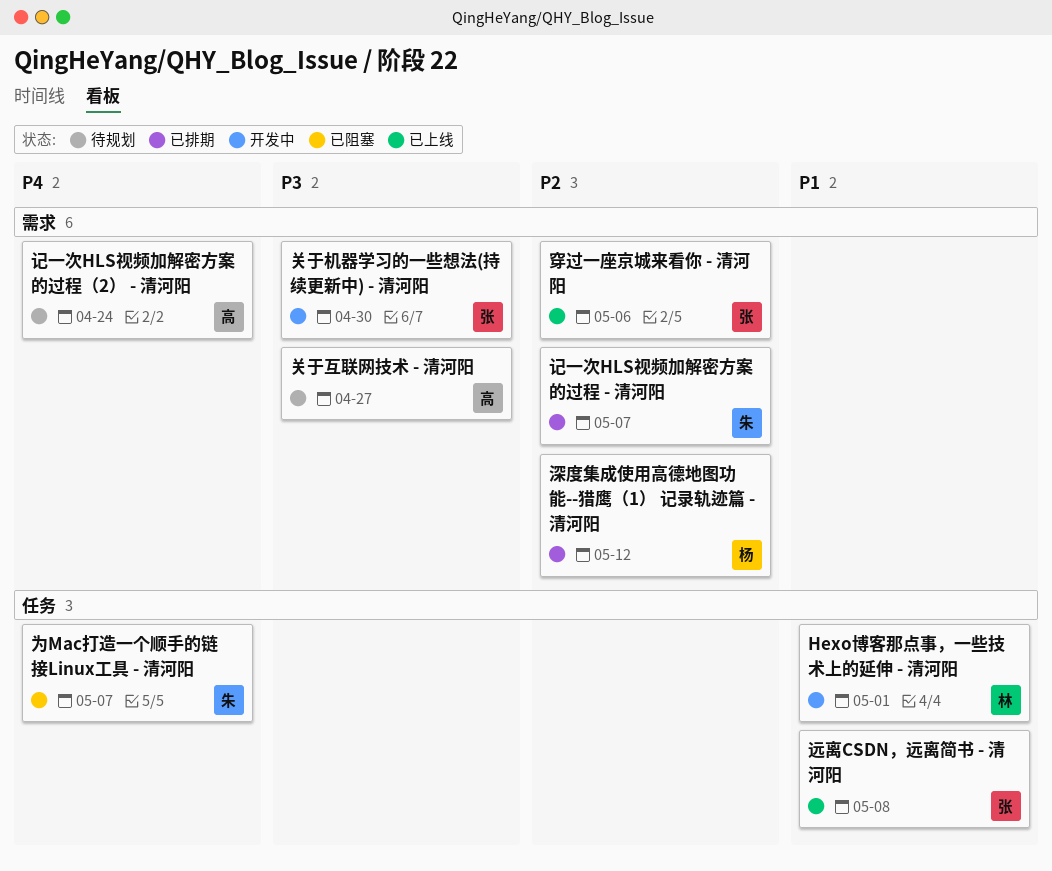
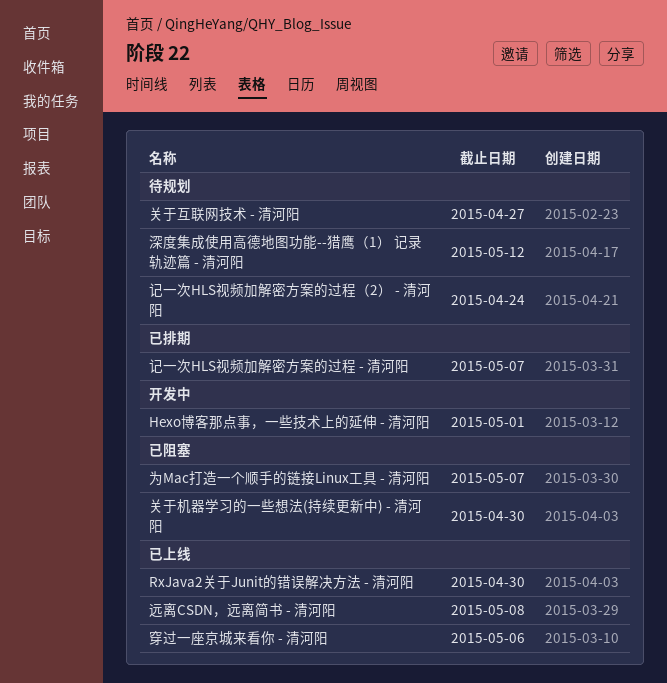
RxJava2关于Junit的错误解决方法 - 清河阳: none -> present
关于机器学习的一些想法(持续更新中) - 清河阳, status: 开发中 -> 已阻塞
深度集成使用高德地图功能--猎鹰（1） 记录轨迹篇 - 清河阳, status: 已排期 -> 待规划

